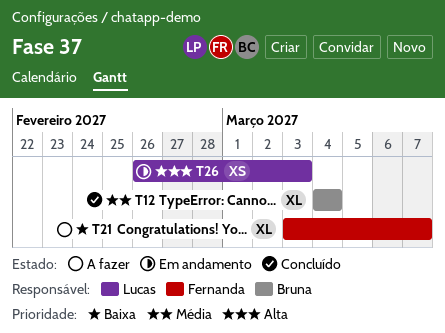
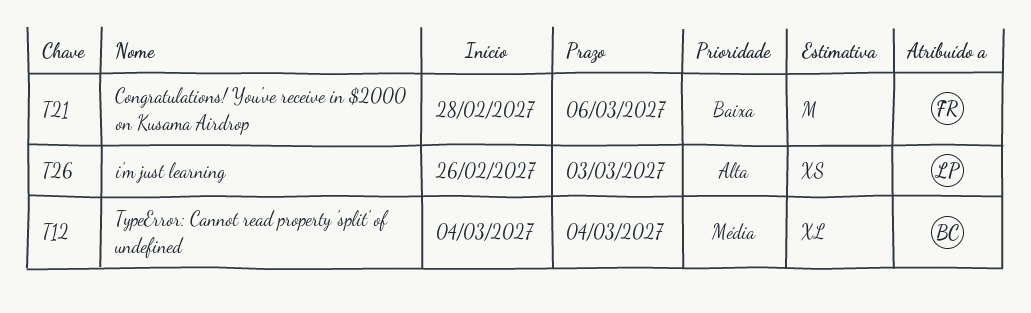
T21, estimate: XL -> M
T21, start: Mar 3 -> Feb 28
T21, due: Mar 7 -> Mar 6

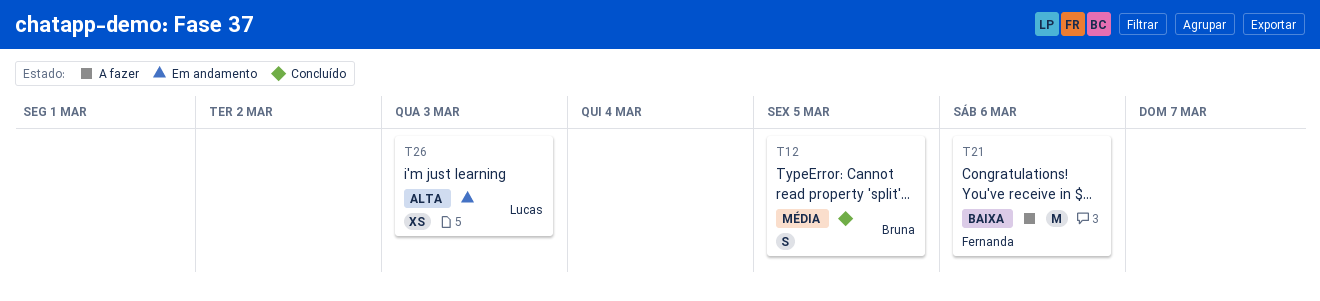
T12, estimate: XL -> S
T12, due: Mar 4 -> Mar 5

